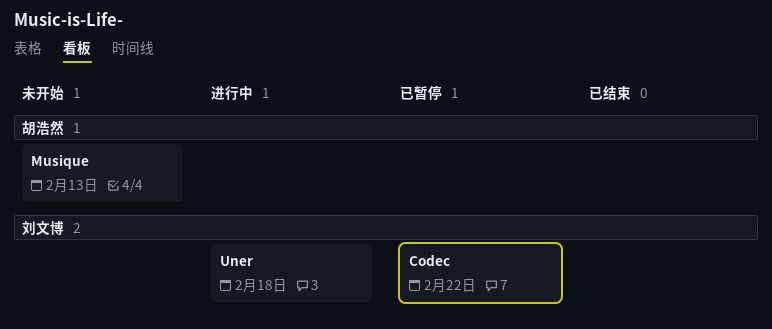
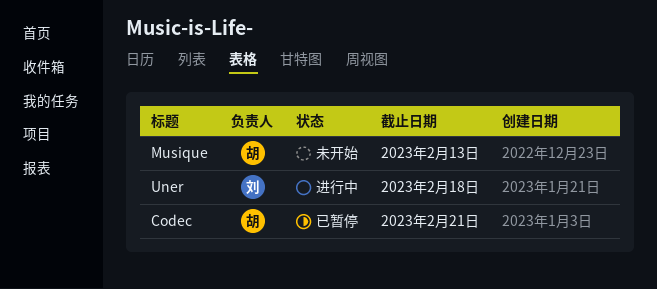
Codec, owner: 刘文博 -> 胡浩然
Codec, due: Feb 22 -> Feb 21

